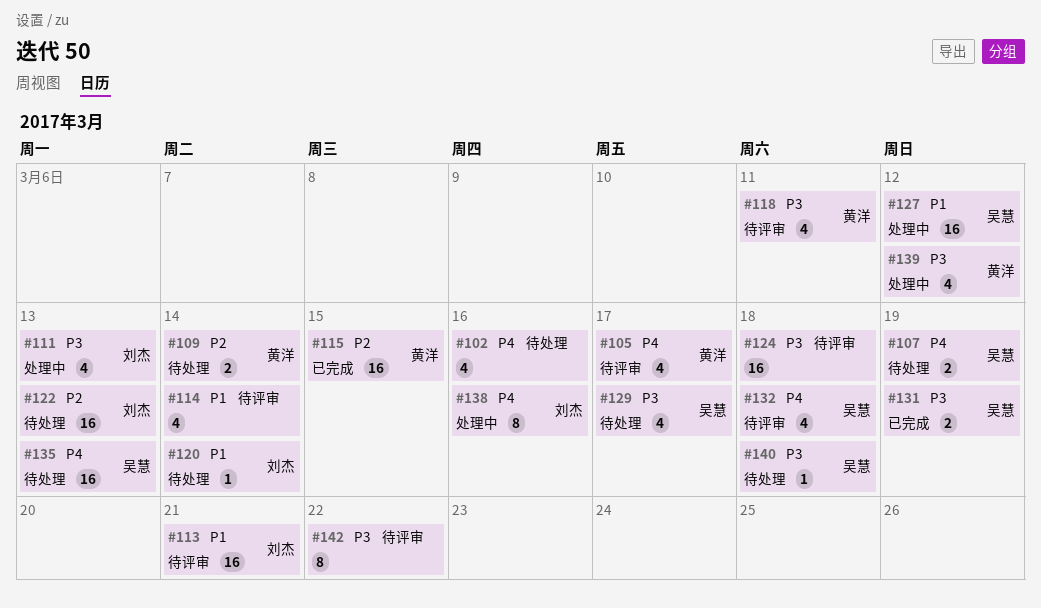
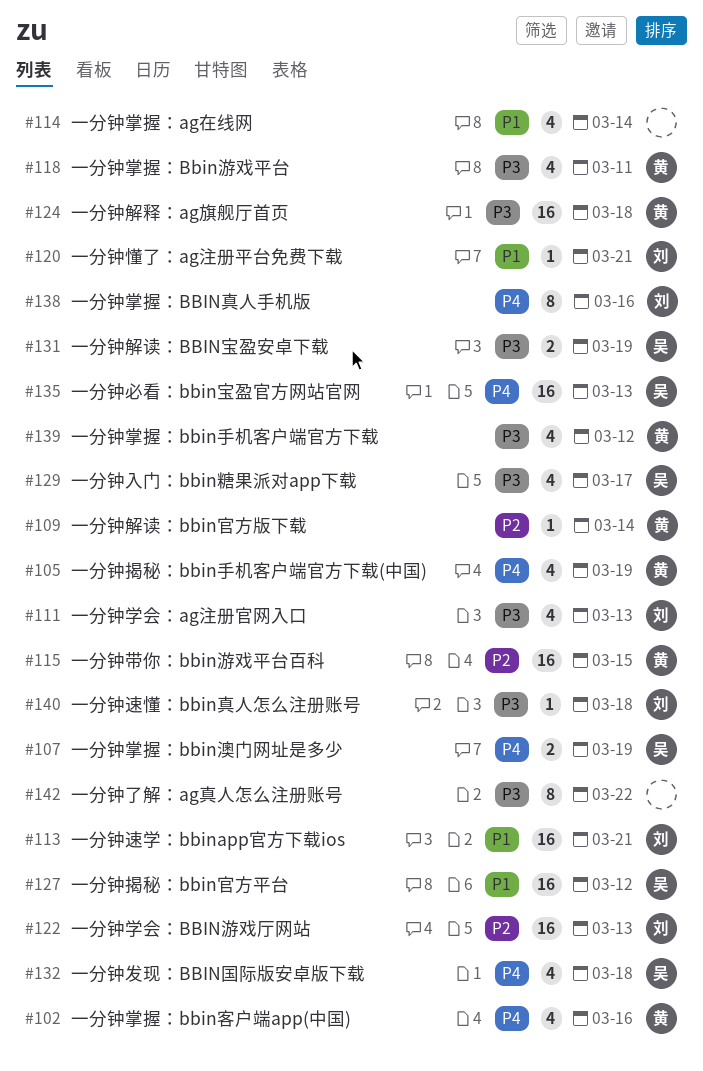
#102, owner: none -> 黄洋
#105, due: Mar 17 -> Mar 19
#109, estimate: 2 -> 1
#120, due: Mar 14 -> Mar 21
#124, owner: none -> 黄洋
#140, owner: 吴慧 -> 刘杰

